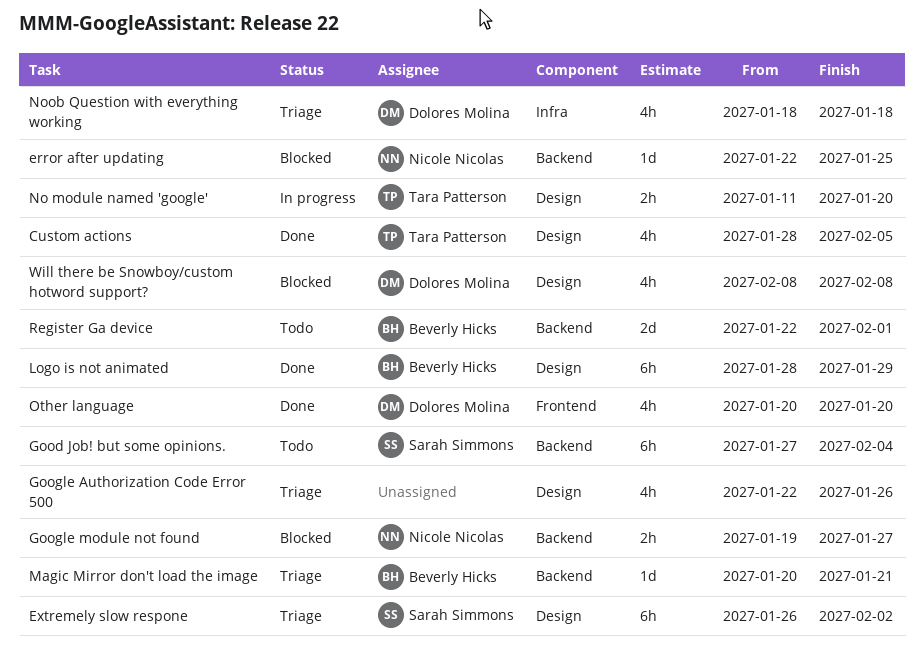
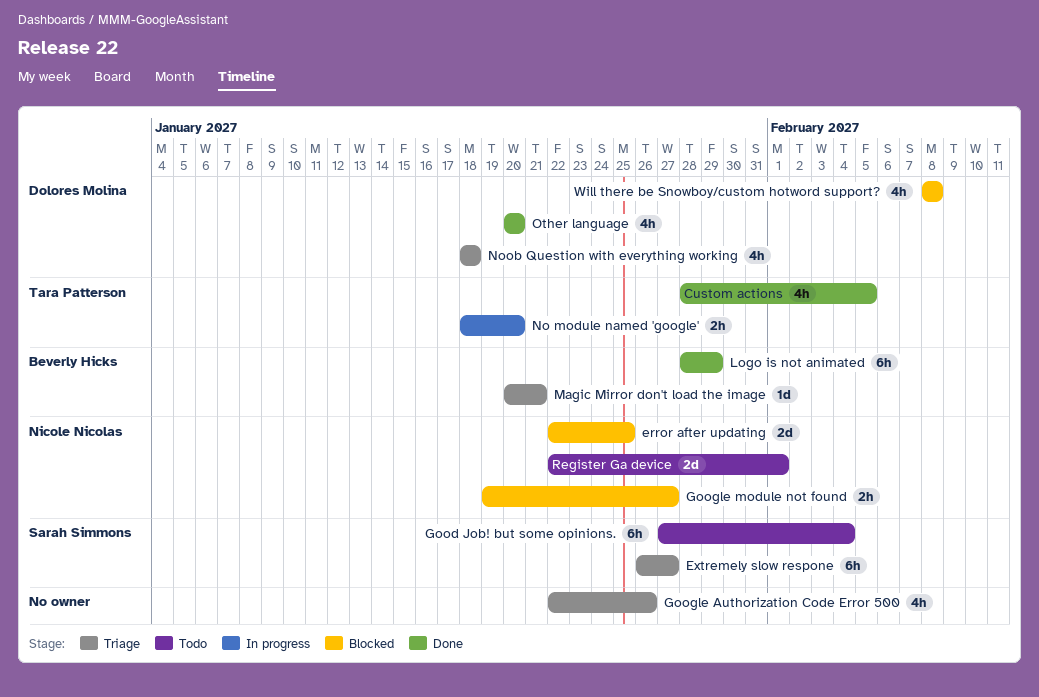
error after updating, estimate: 1d -> 2d
Extremely slow respone, due: Feb 2 -> Jan 27
No module named 'google', start: Jan 11 -> Jan 18
Register Ga device, owner: Beverly Hicks -> Nicole Nicolas

